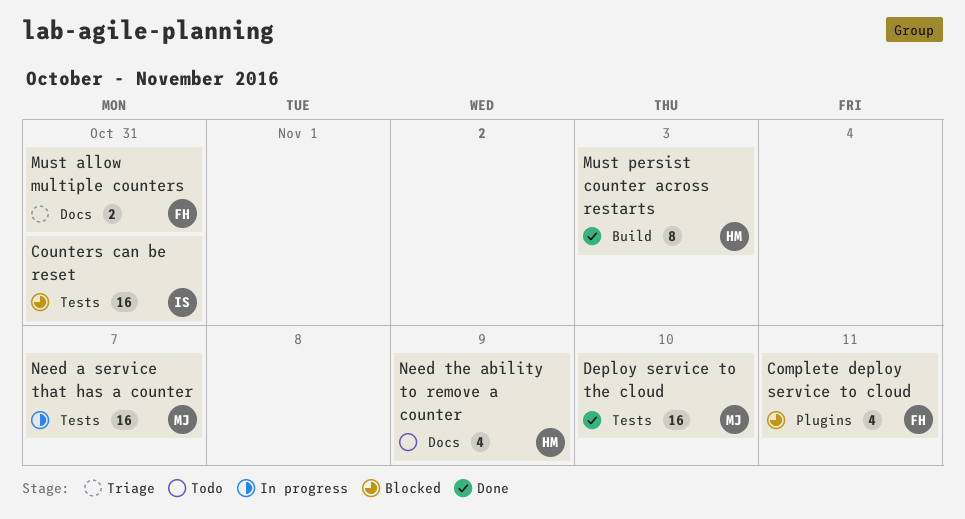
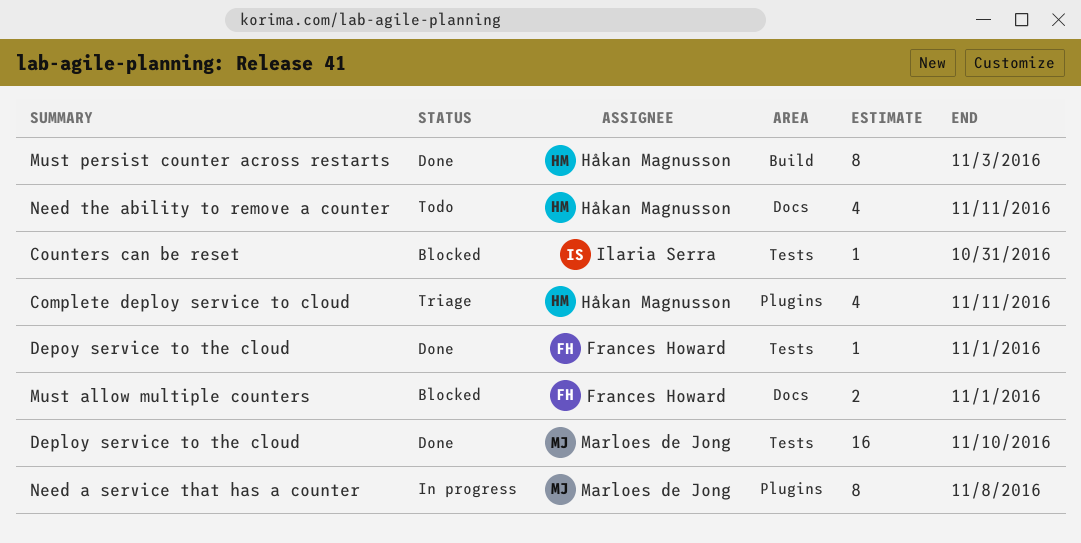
Complete deploy service to cloud, status: Blocked -> Triage
Complete deploy service to cloud, owner: Frances Howard -> Håkan Magnusson
Counters can be reset, estimate: 16 -> 1
Depoy service to the cloud: none -> present
Must allow multiple counters, status: Triage -> Blocked
Must allow multiple counters, due: Oct 31 -> Nov 1
Need a service that has a counter, label: Tests -> Plugins
Need a service that has a counter, estimate: 16 -> 8
Need a service that has a counter, due: Nov 7 -> Nov 8
Need the ability to remove a counter, due: Nov 9 -> Nov 11

